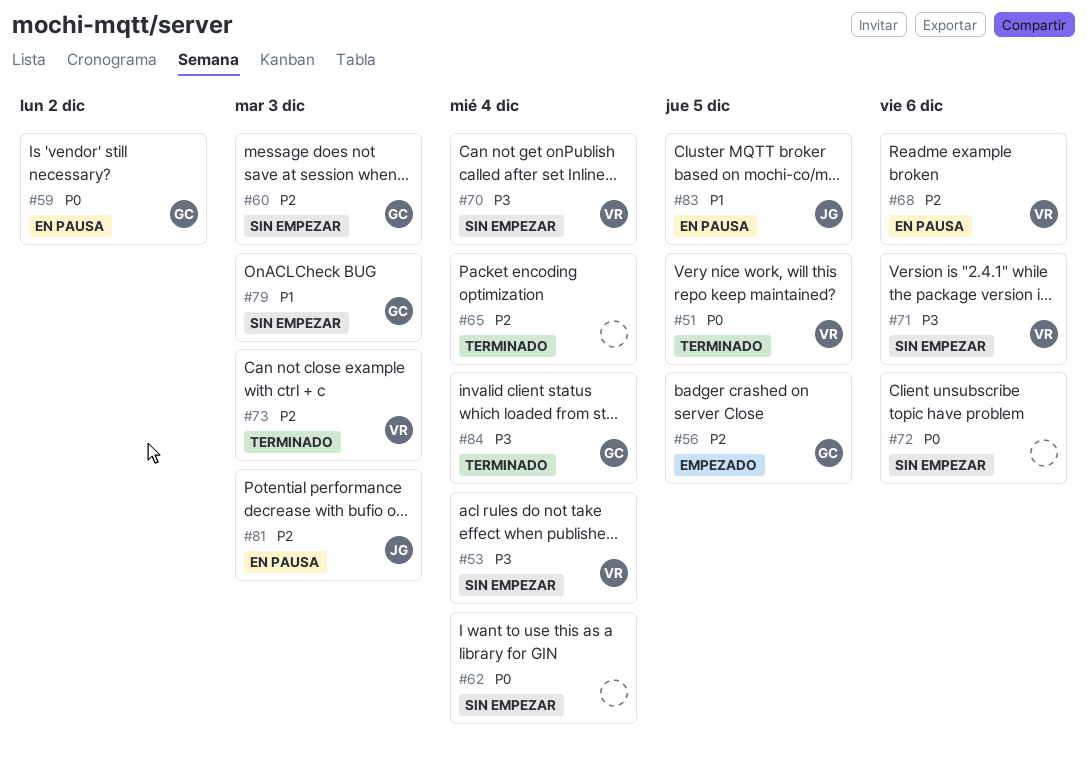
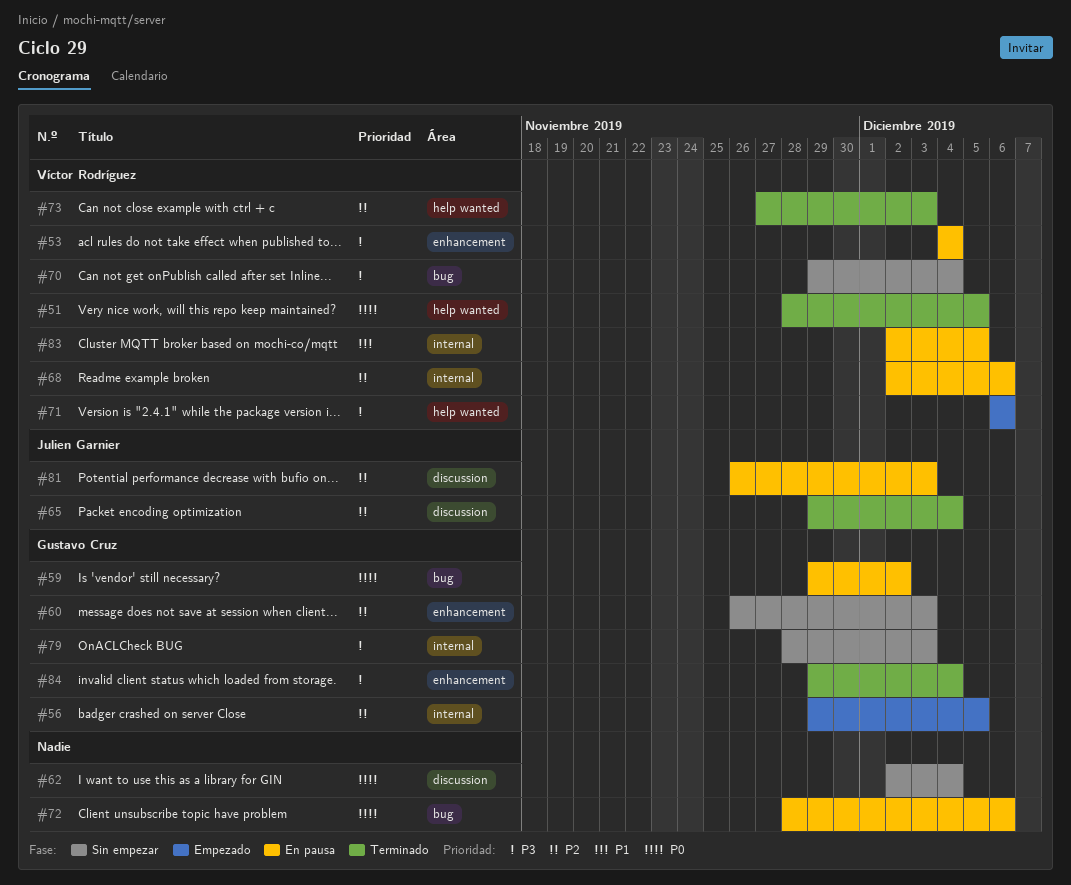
#53, status: Sin empezar -> En pausa
#65, owner: none -> Julien Garnier
#71, status: Sin empezar -> Empezado
#72, status: Sin empezar -> En pausa
#79, priority: P1 -> P3
#83, owner: Julien Garnier -> Víctor Rodríguez

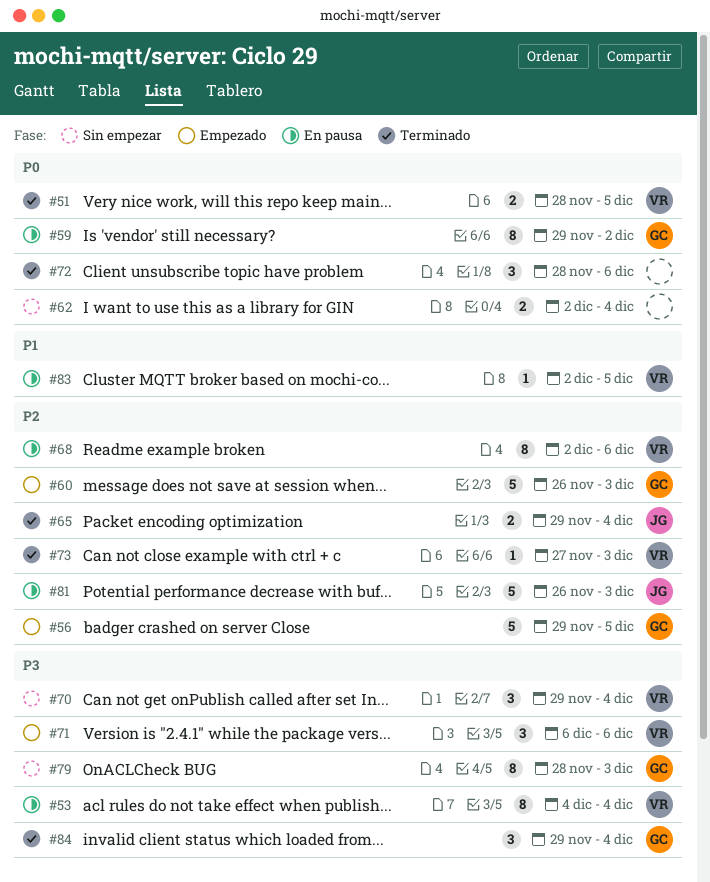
#60, status: Sin empezar -> Empezado
#72, status: En pausa -> Terminado

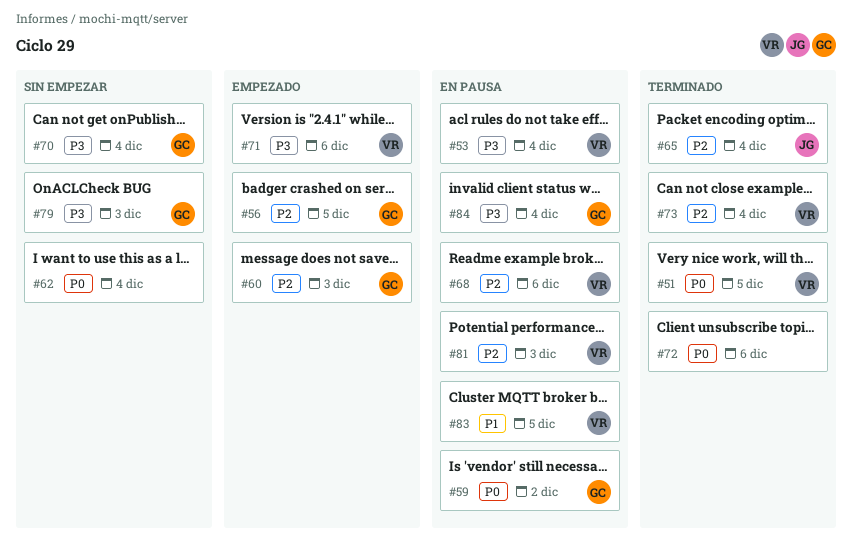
#70, owner: VR -> GC
#73, due: Dec 3 -> Dec 4
#81, owner: JG -> VR
#84, status: Terminado -> En pausa

